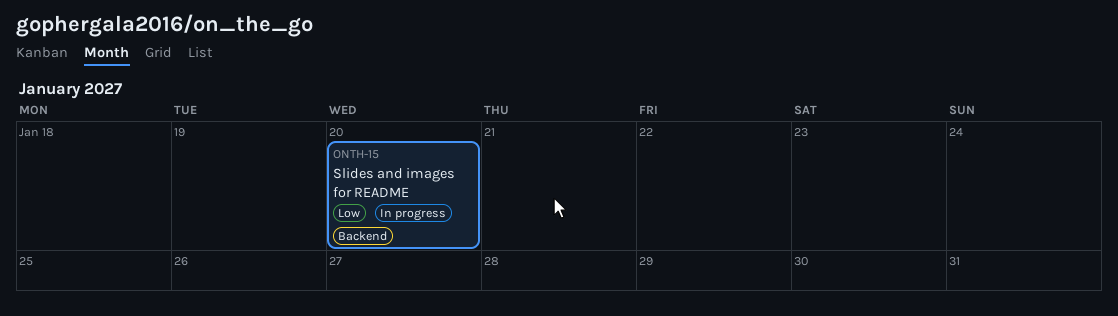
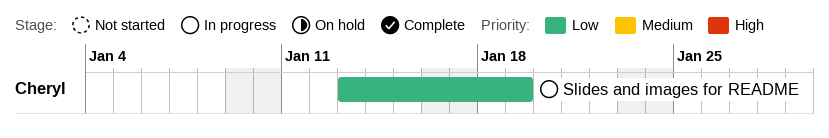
Slides and images for README, due: Jan 20 -> Jan 19

